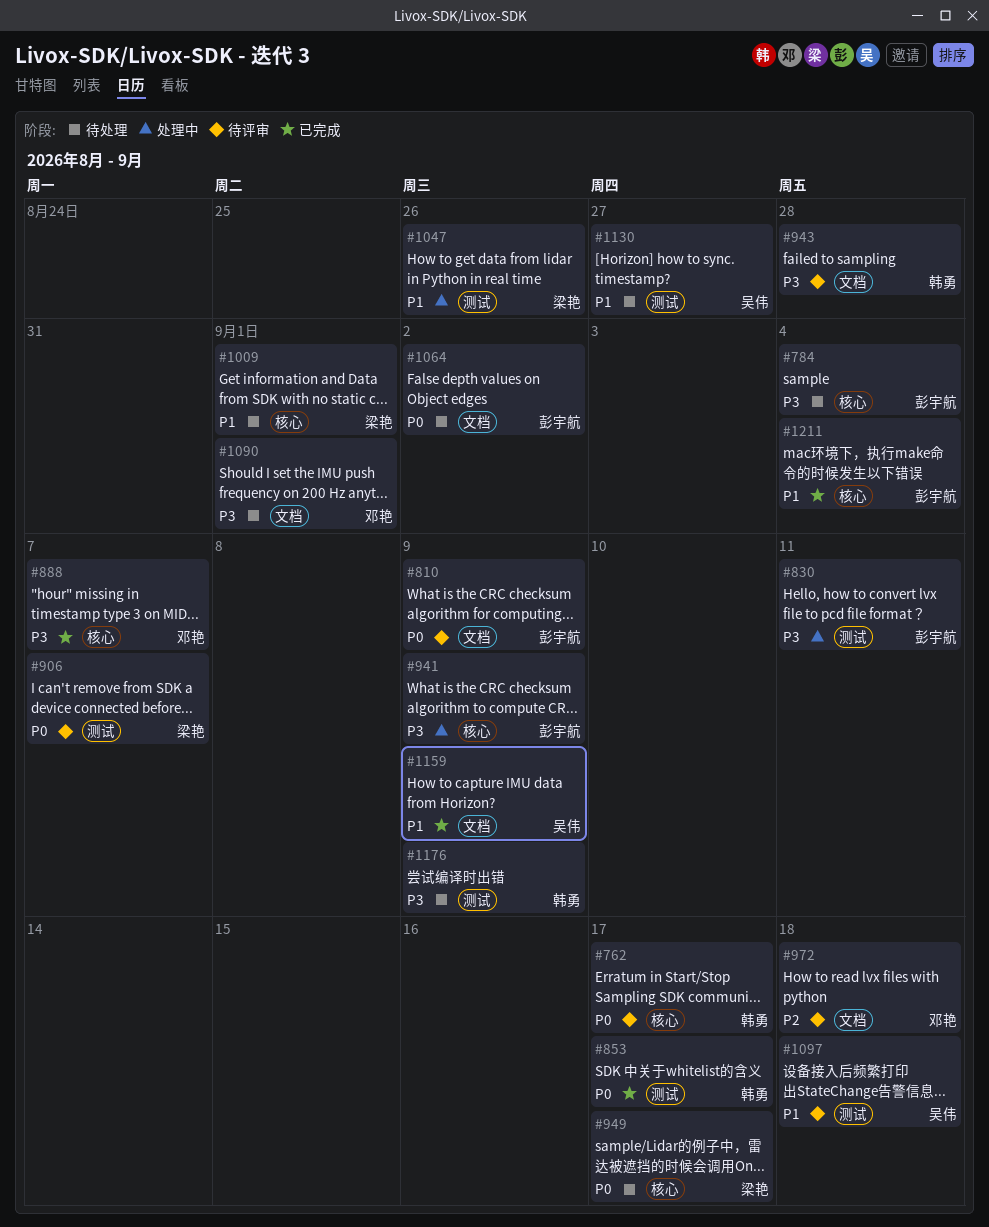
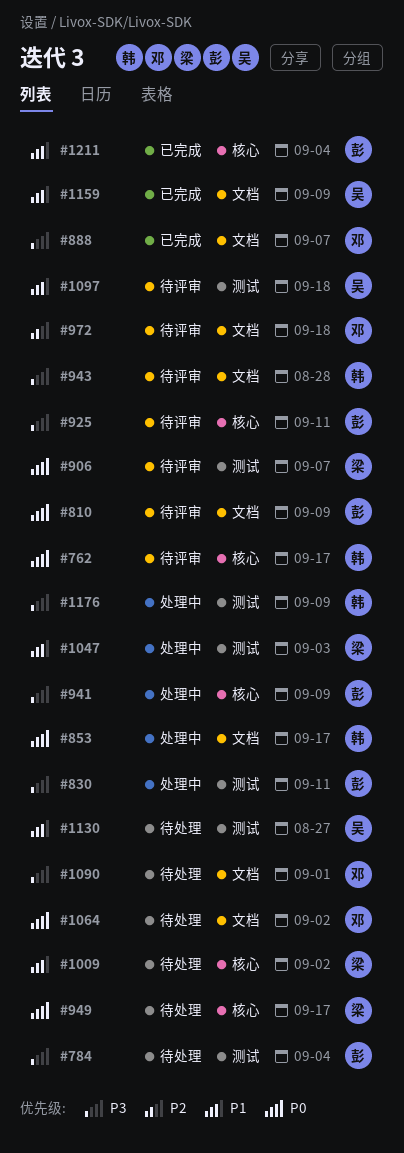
#784, label: 核心 -> 测试
#853, status: 已完成 -> 处理中
#853, label: 测试 -> 文档
#888, label: 核心 -> 文档
#925: none -> present
#1009, due: Sep 1 -> Sep 2
#1047, due: Aug 26 -> Sep 3
#1064, owner: 彭宇航 -> 邓艳
#1176, status: 待处理 -> 处理中

